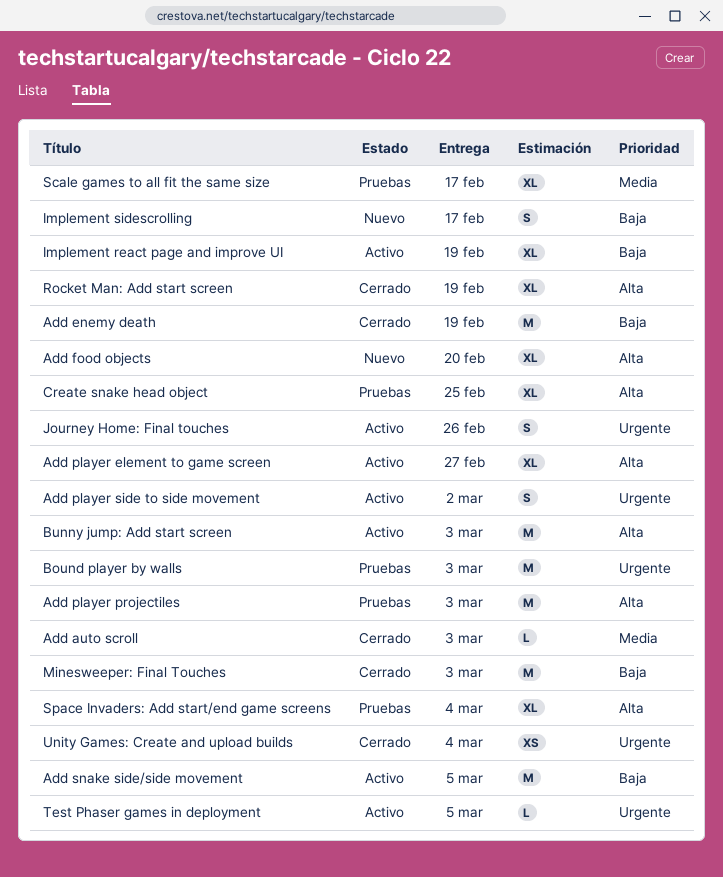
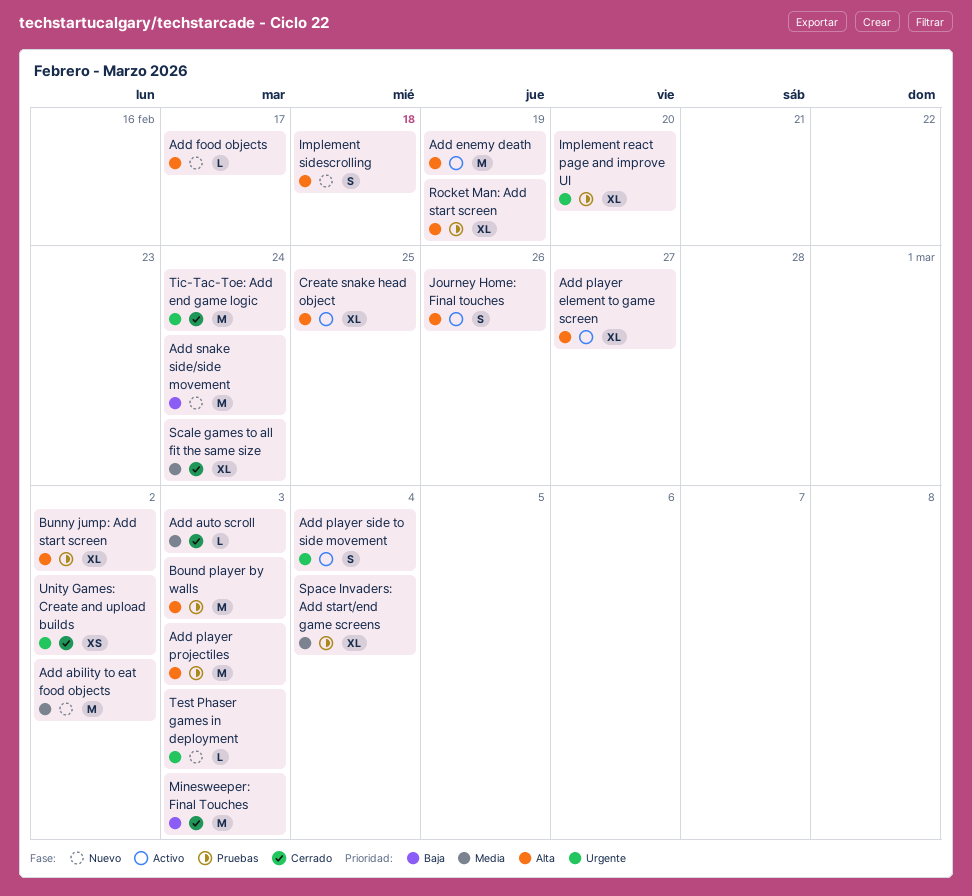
Add ability to eat food objects: none -> present
Add enemy death, status: Cerrado -> Activo
Add enemy death, priority: Baja -> Alta
Add food objects, estimate: XL -> L
Add food objects, due: Feb 20 -> Feb 17
Add player side to side movement, due: Mar 2 -> Mar 4
Add snake side/side movement, status: Activo -> Nuevo
Add snake side/side movement, due: Mar 5 -> Feb 24
Bound player by walls, priority: Urgente -> Alta
Bunny jump: Add start screen, status: Activo -> Pruebas
Bunny jump: Add start screen, estimate: M -> XL
Bunny jump: Add start screen, due: Mar 3 -> Mar 2
Create snake head object, status: Pruebas -> Activo
Implement react page and improve UI, status: Activo -> Pruebas
Implement react page and improve UI, priority: Baja -> Urgente
Implement react page and improve UI, due: Feb 19 -> Feb 20
Implement sidescrolling, priority: Baja -> Alta
Implement sidescrolling, due: Feb 17 -> Feb 18
Journey Home: Final touches, priority: Urgente -> Alta
Rocket Man: Add start screen, status: Cerrado -> Pruebas
Scale games to all fit the same size, status: Pruebas -> Cerrado
Scale games to all fit the same size, due: Feb 17 -> Feb 24
Space Invaders: Add start/end game screens, priority: Alta -> Media
Test Phaser games in deployment, status: Activo -> Nuevo
Test Phaser games in deployment, due: Mar 5 -> Mar 3
Tic-Tac-Toe: Add end game logic: none -> present
Unity Games: Create and upload builds, due: Mar 4 -> Mar 2

